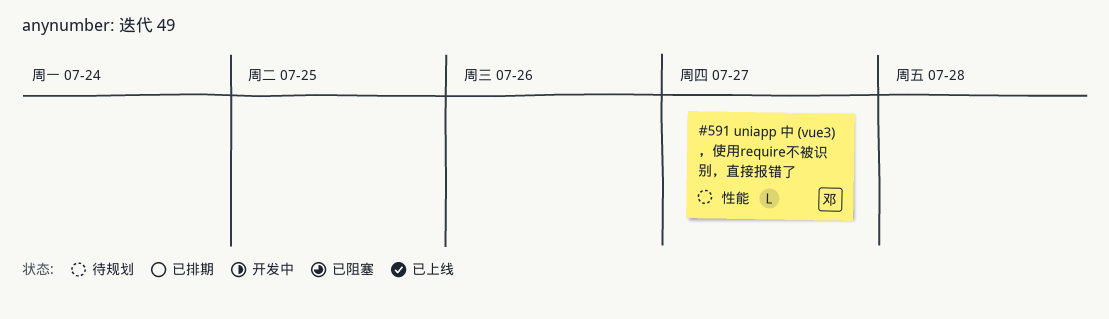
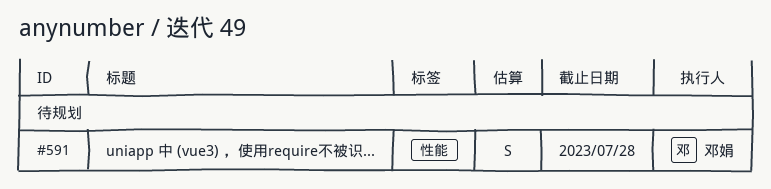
#591, estimate: L -> S
#591, due: Jul 27 -> Jul 28

